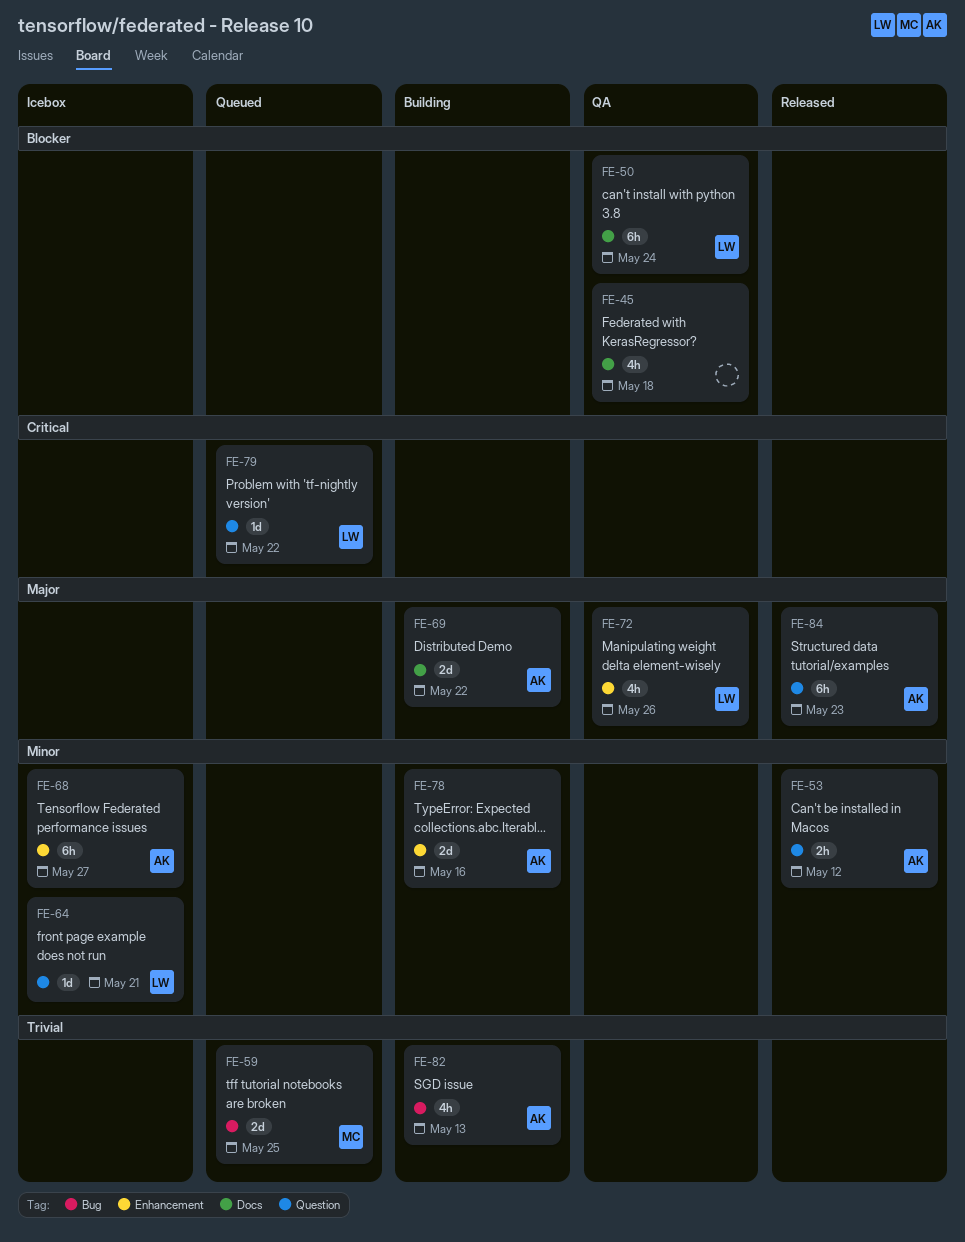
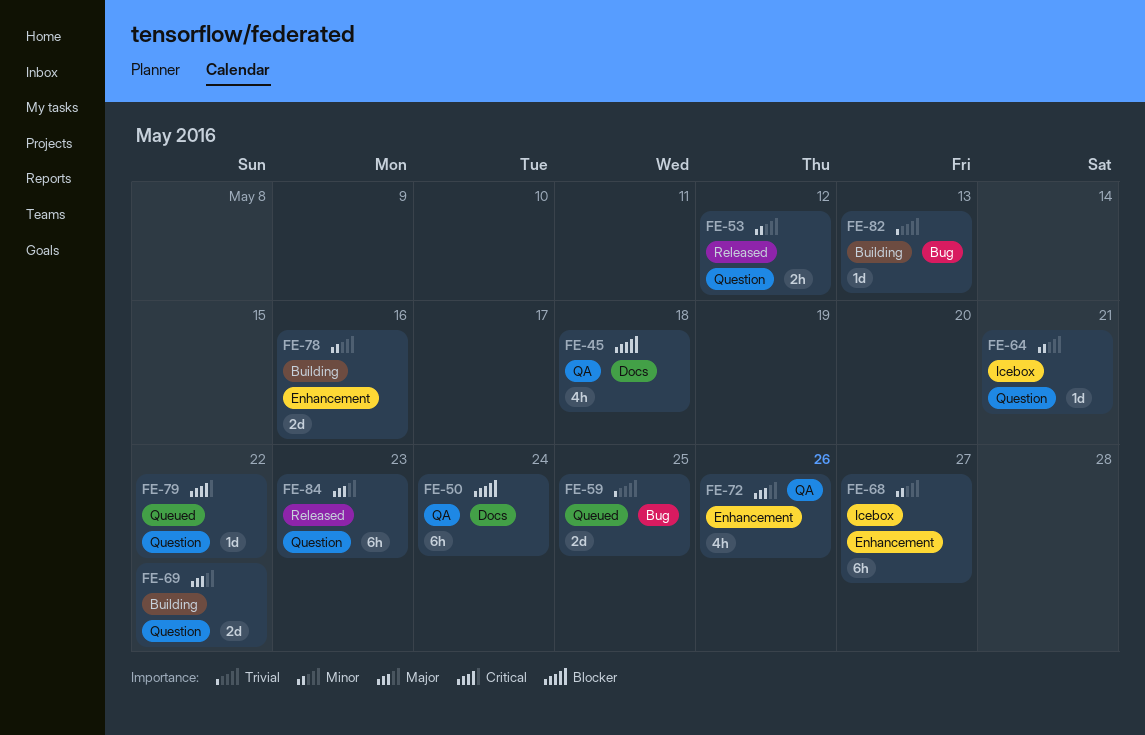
FE-69, label: Docs -> Question
FE-82, estimate: 4h -> 1d

